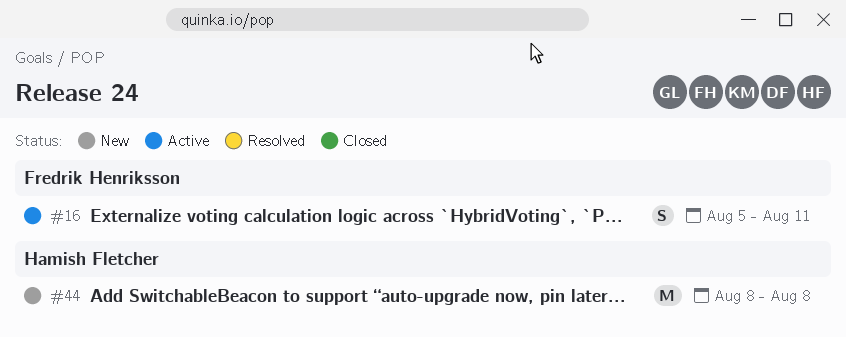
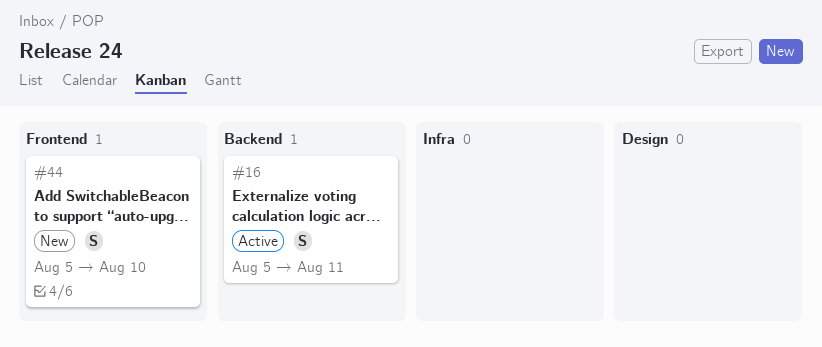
#44, estimate: M -> S
#44, start: Aug 8 -> Aug 5
#44, due: Aug 8 -> Aug 10

